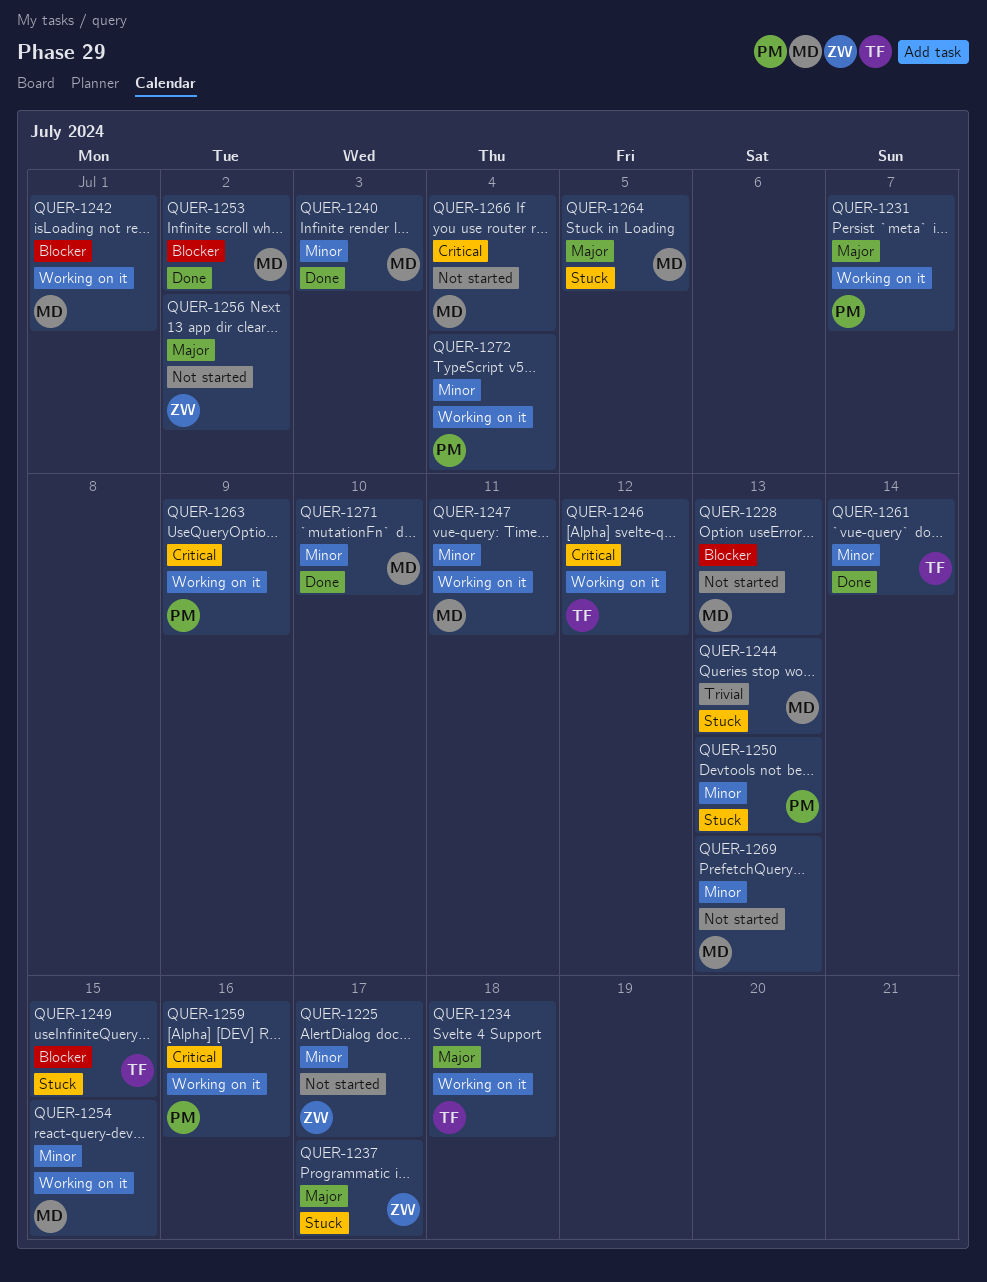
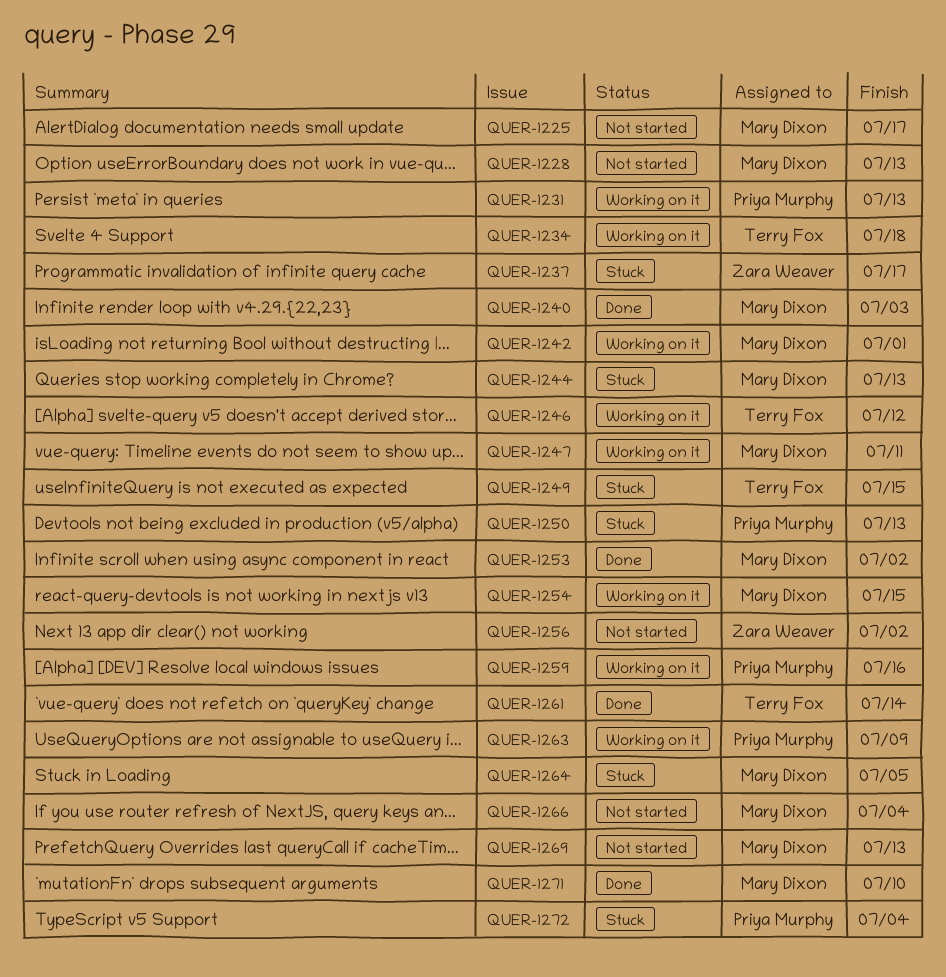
QUER-1225, owner: Zara Weaver -> Mary Dixon
QUER-1231, due: Jul 7 -> Jul 13
QUER-1272, status: Working on it -> Stuck

